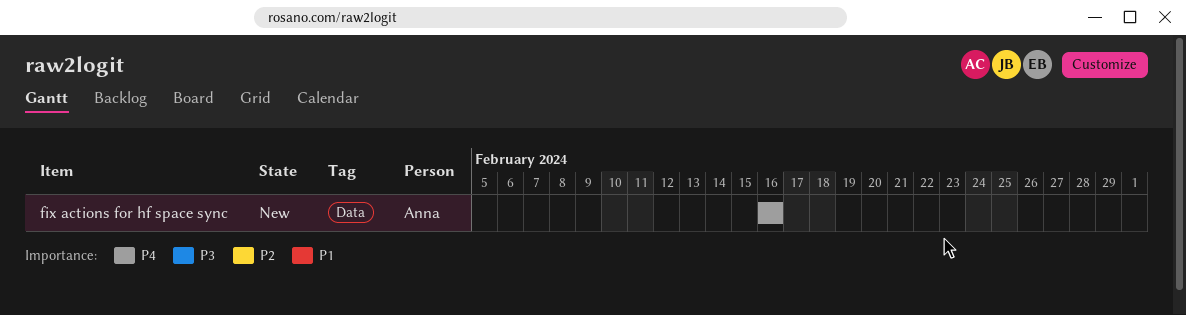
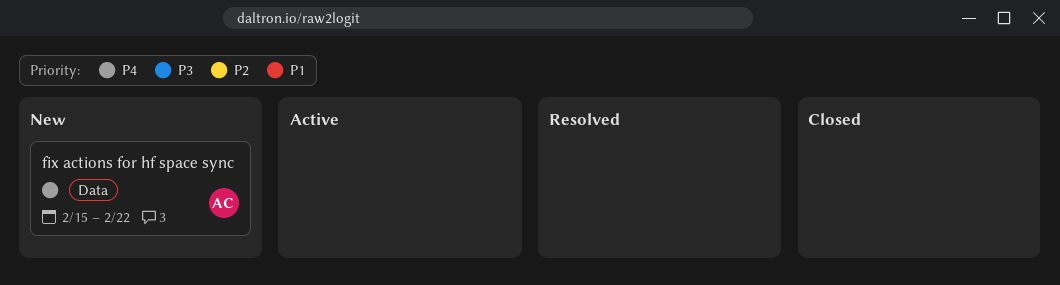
fix actions for hf space sync, start: Feb 16 -> Feb 15
fix actions for hf space sync, due: Feb 16 -> Feb 22

